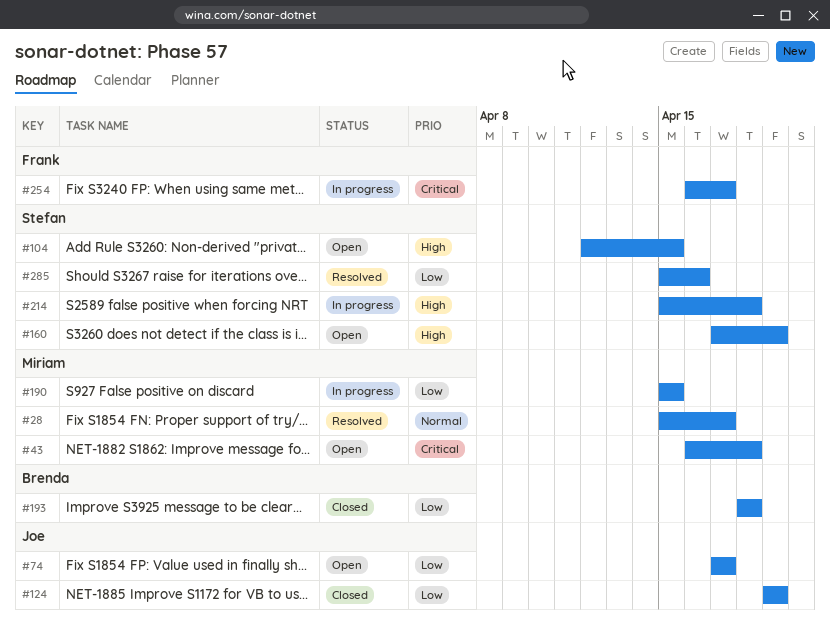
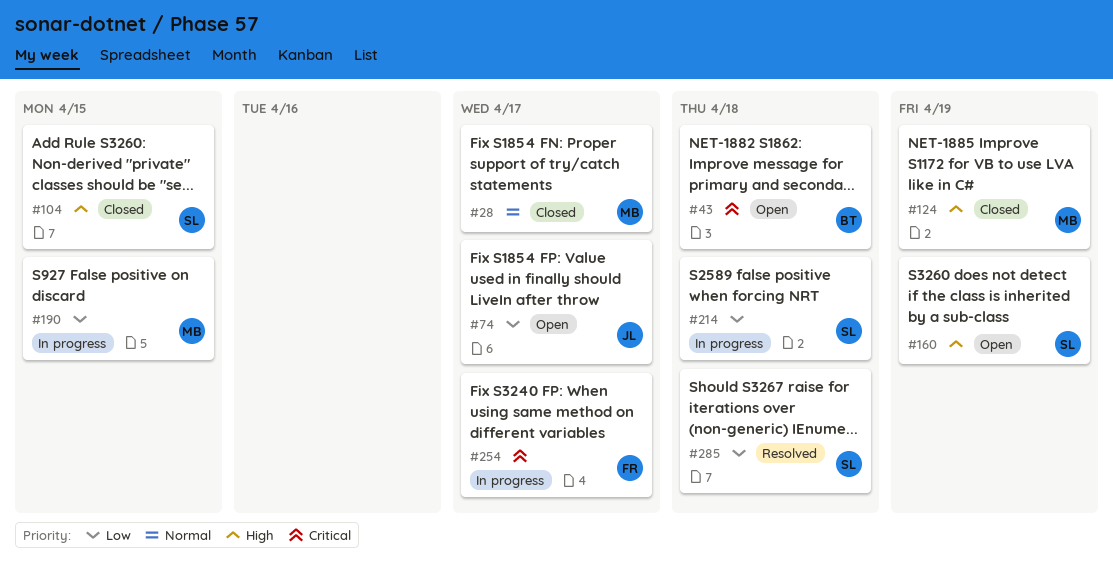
#28, status: Resolved -> Closed
#43, owner: Miriam -> Brenda
#104, status: Open -> Closed
#124, owner: Joe -> Miriam
#124, priority: Low -> High
#193: present -> none
#214, priority: High -> Low
#285, due: Apr 16 -> Apr 18

